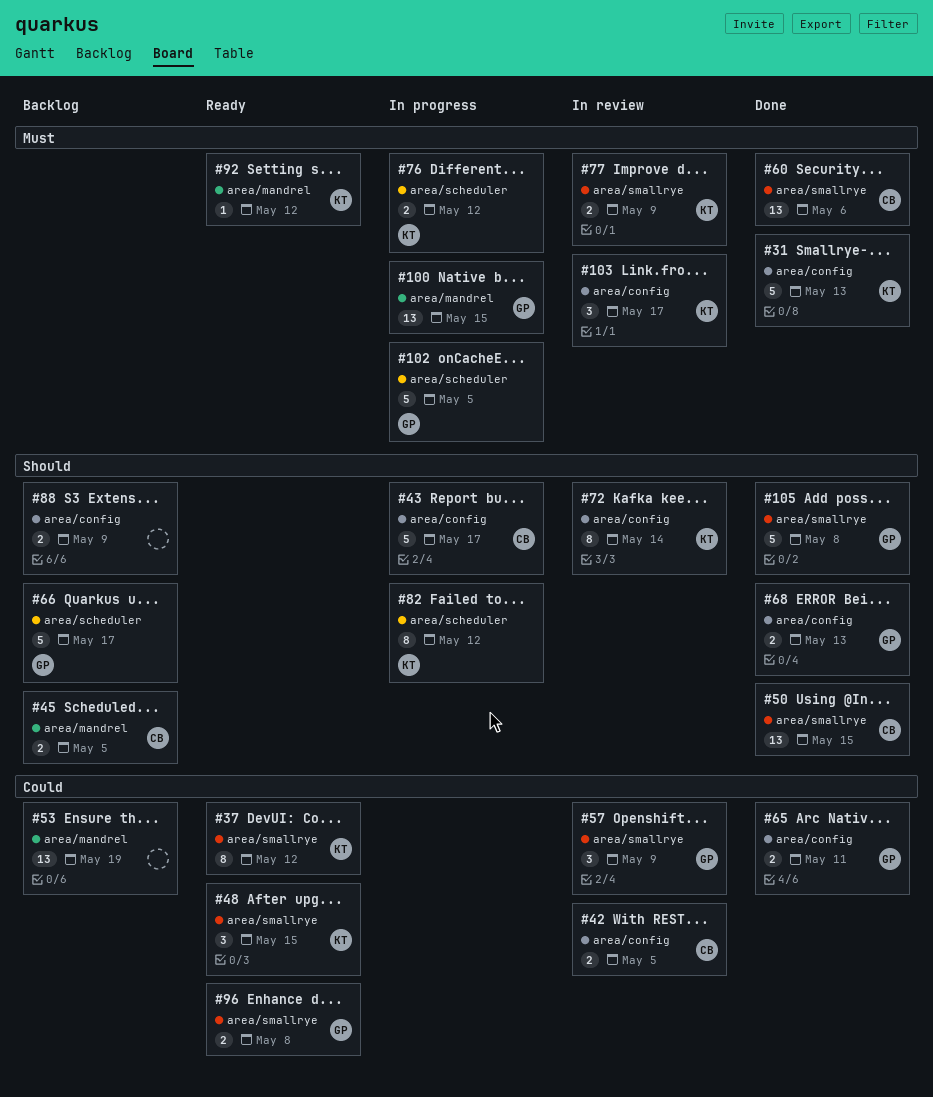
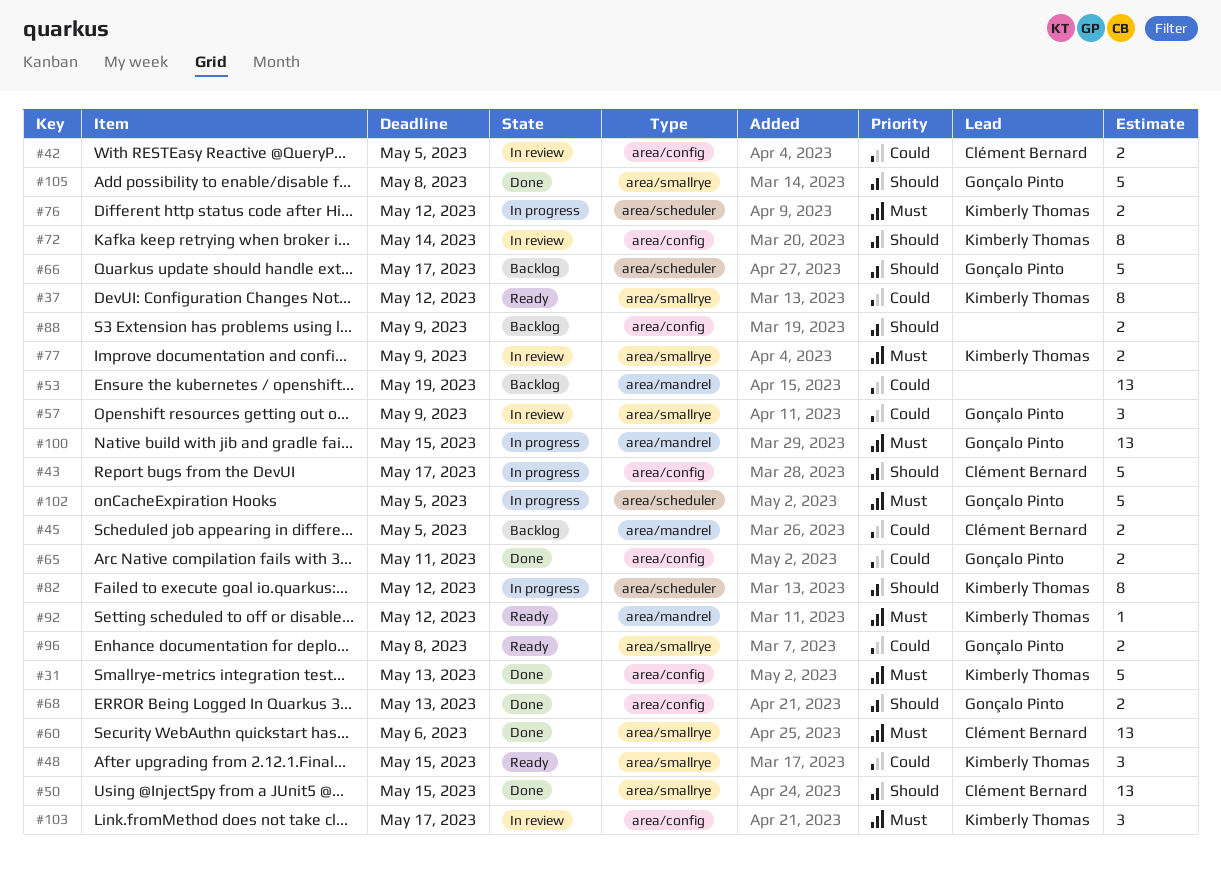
#45, priority: Should -> Could

